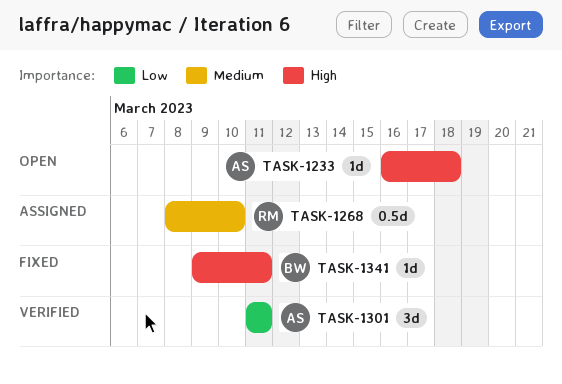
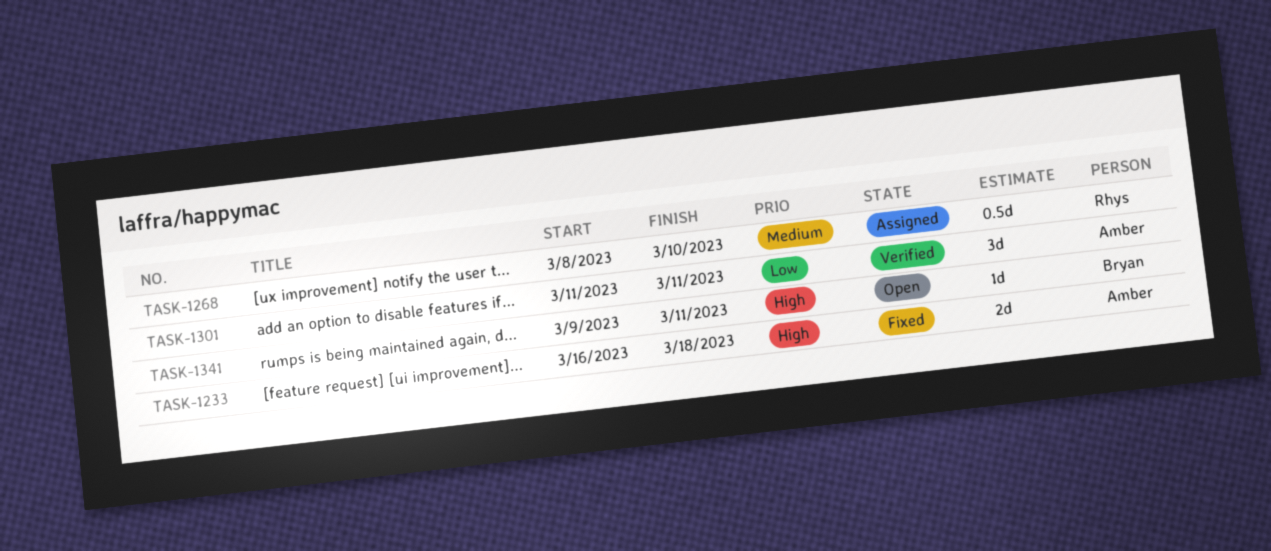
TASK-1233, status: Open -> Fixed
TASK-1233, estimate: 1d -> 2d
TASK-1341, status: Fixed -> Open

